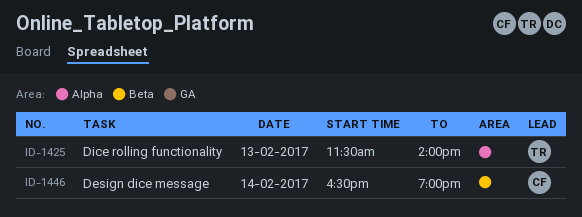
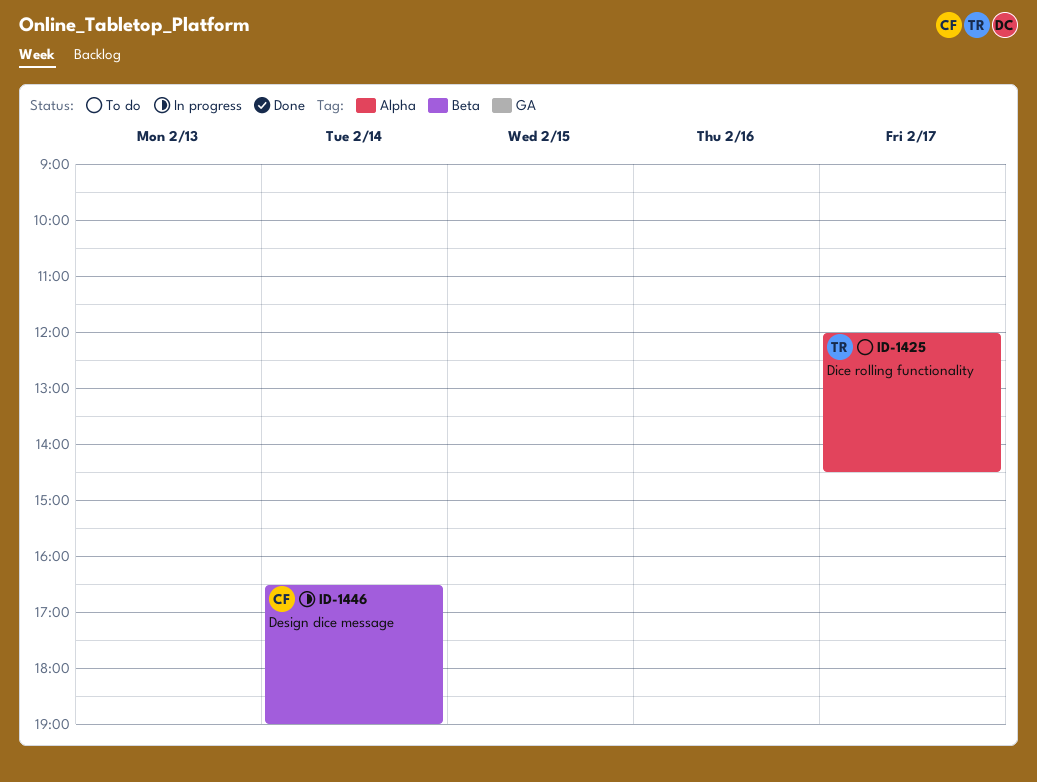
ID-1425, day: Feb 13 -> Feb 17
ID-1425, begins: 11:30 -> 12:00
ID-1425, ends: 14:00 -> 14:30

